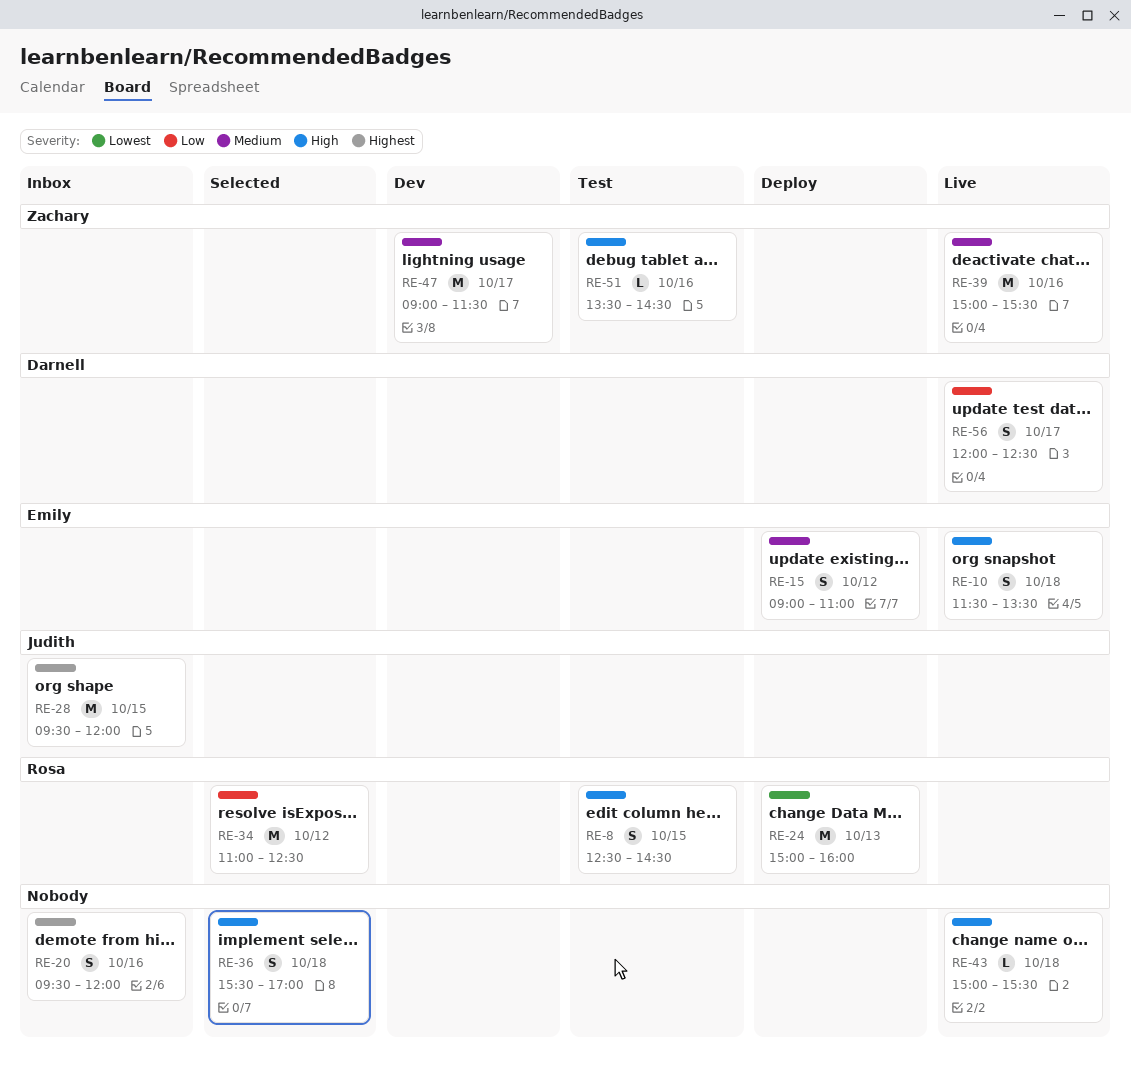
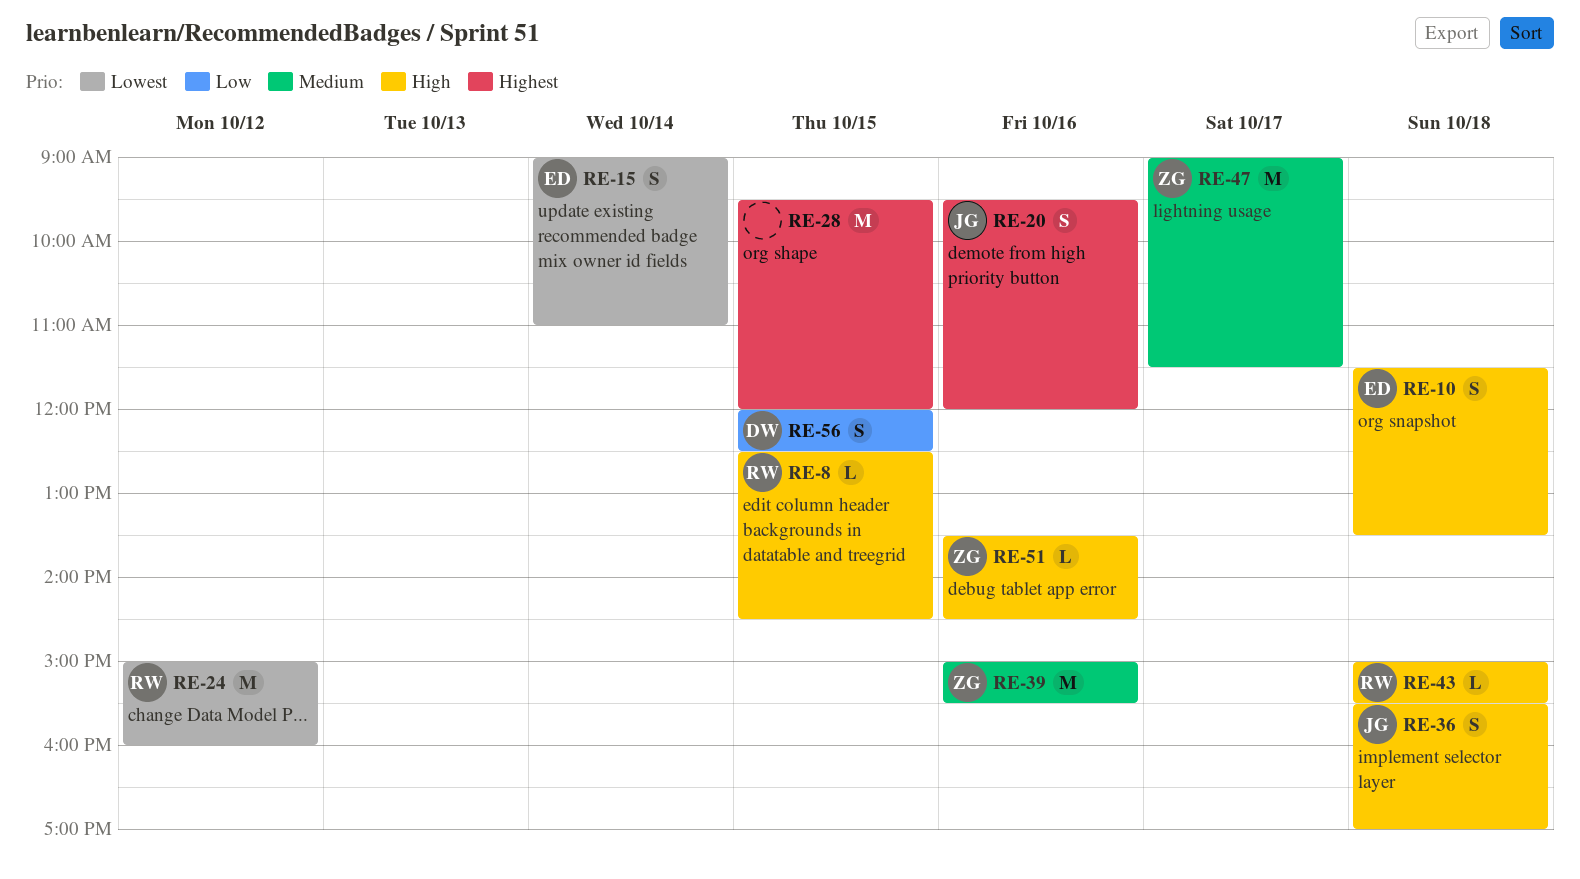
RE-8, estimate: S -> L
RE-15, priority: Medium -> Lowest
RE-15, day: Oct 12 -> Oct 14
RE-20, owner: none -> Judith
RE-24, day: Oct 13 -> Oct 12
RE-28, owner: Judith -> none
RE-34: present -> none
RE-36, owner: none -> Judith
RE-43, owner: none -> Rosa
RE-56, day: Oct 17 -> Oct 15

